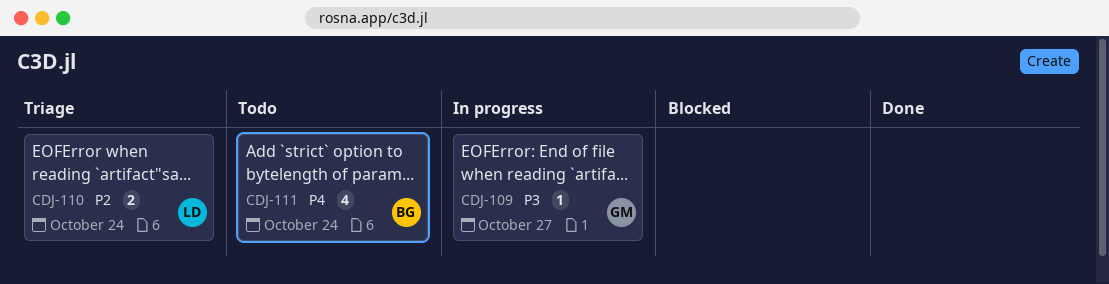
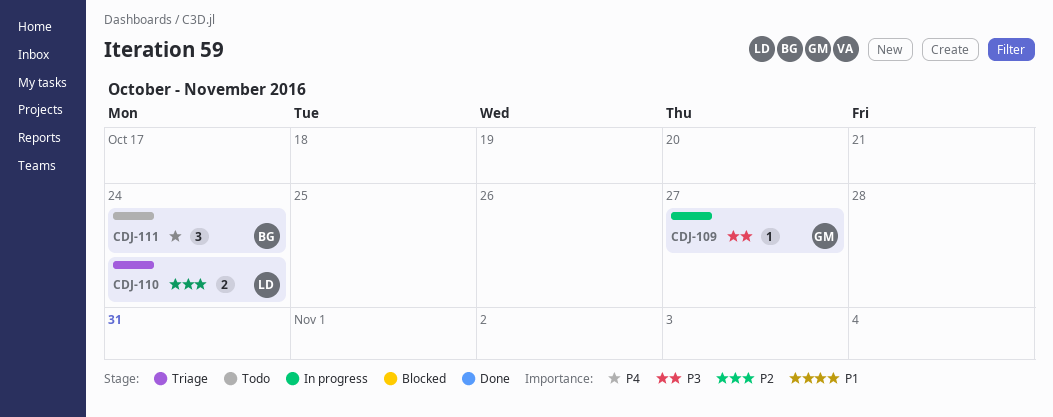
CDJ-111, estimate: 4 -> 3

